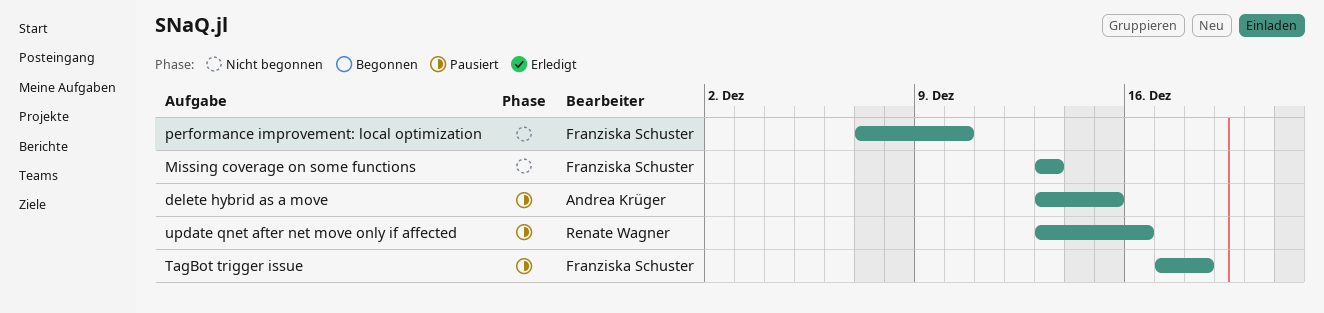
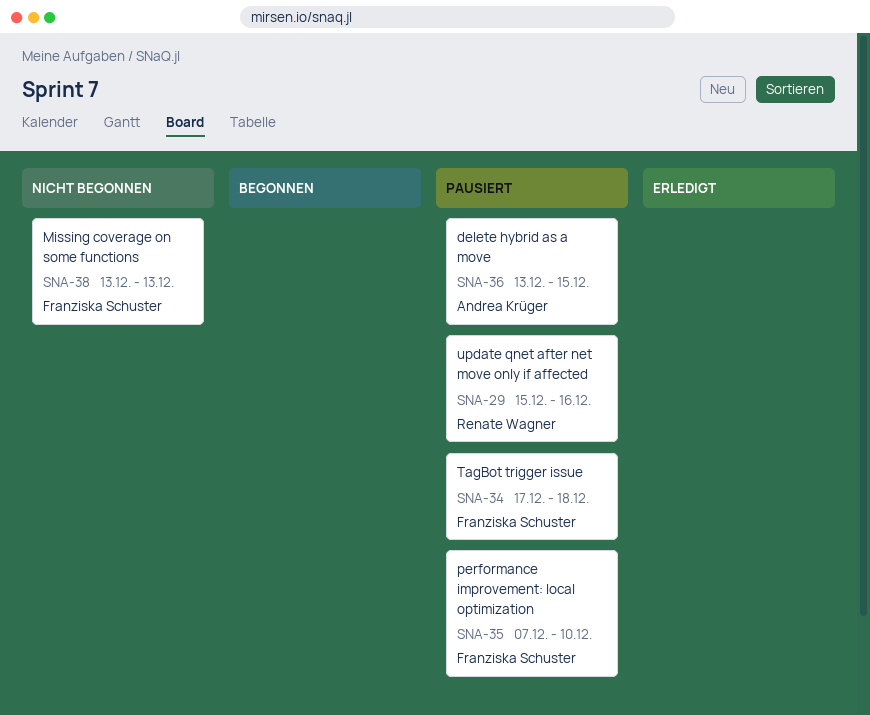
performance improvement: local optimization, status: Nicht begonnen -> Pausiert
update qnet after net move only if affected, start: Dec 13 -> Dec 15

